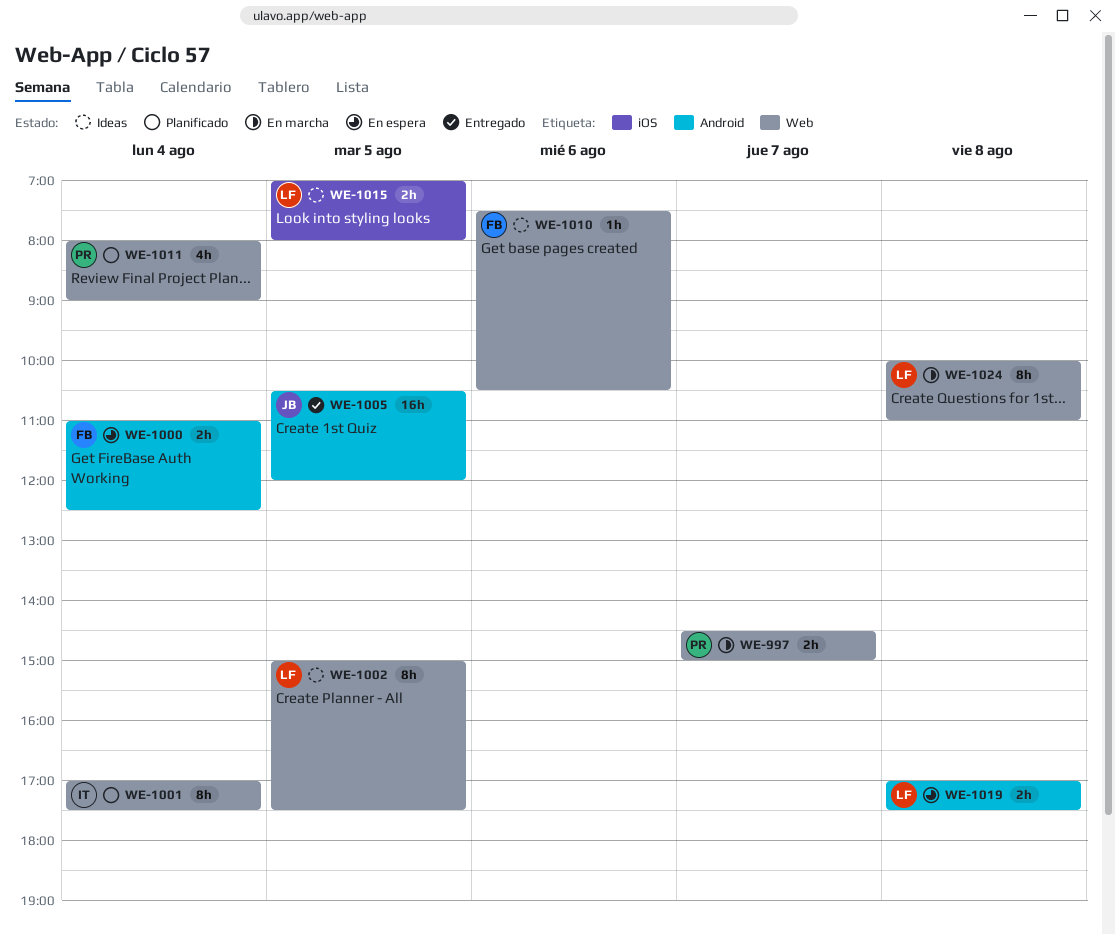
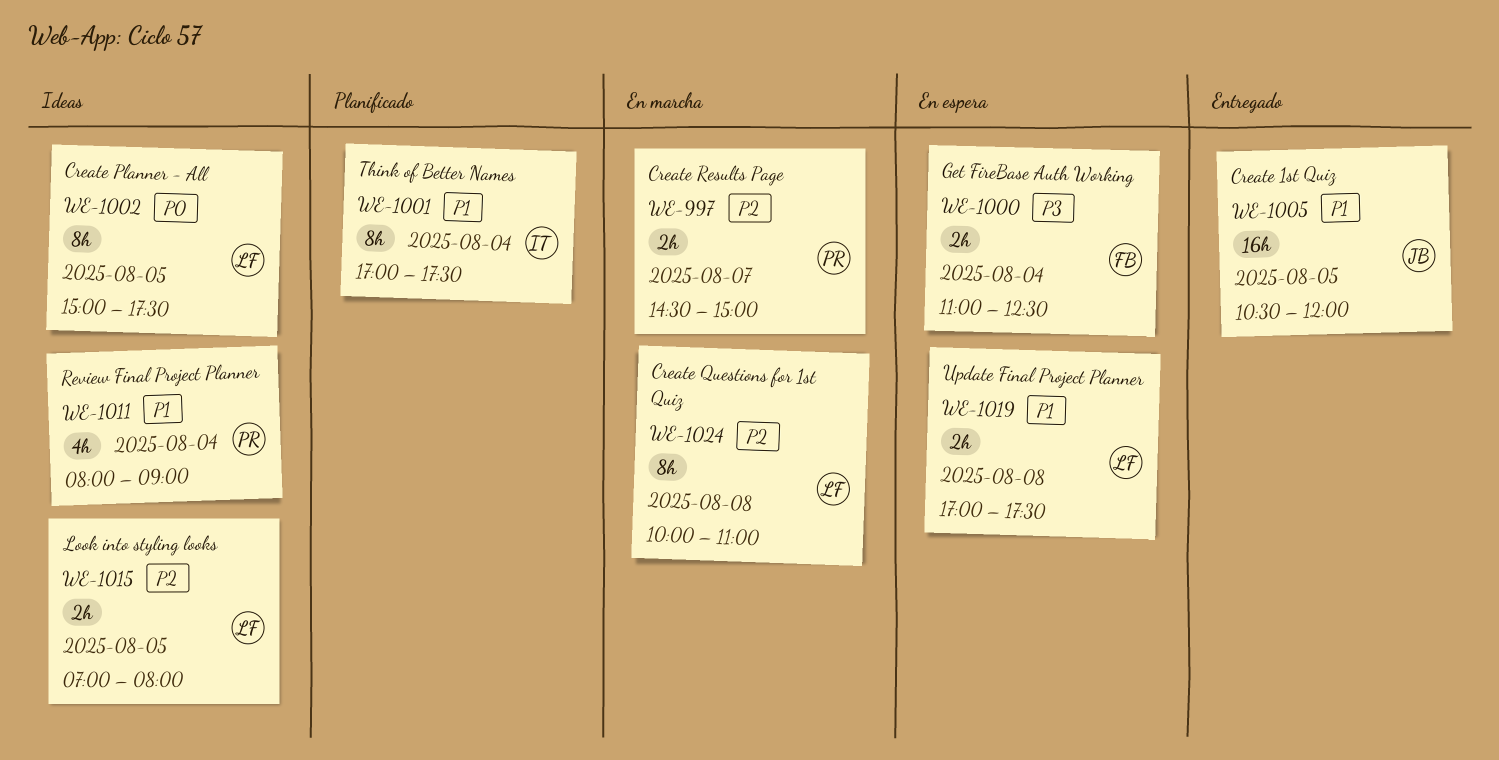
WE-1010: present -> none
WE-1011, status: Planificado -> Ideas

